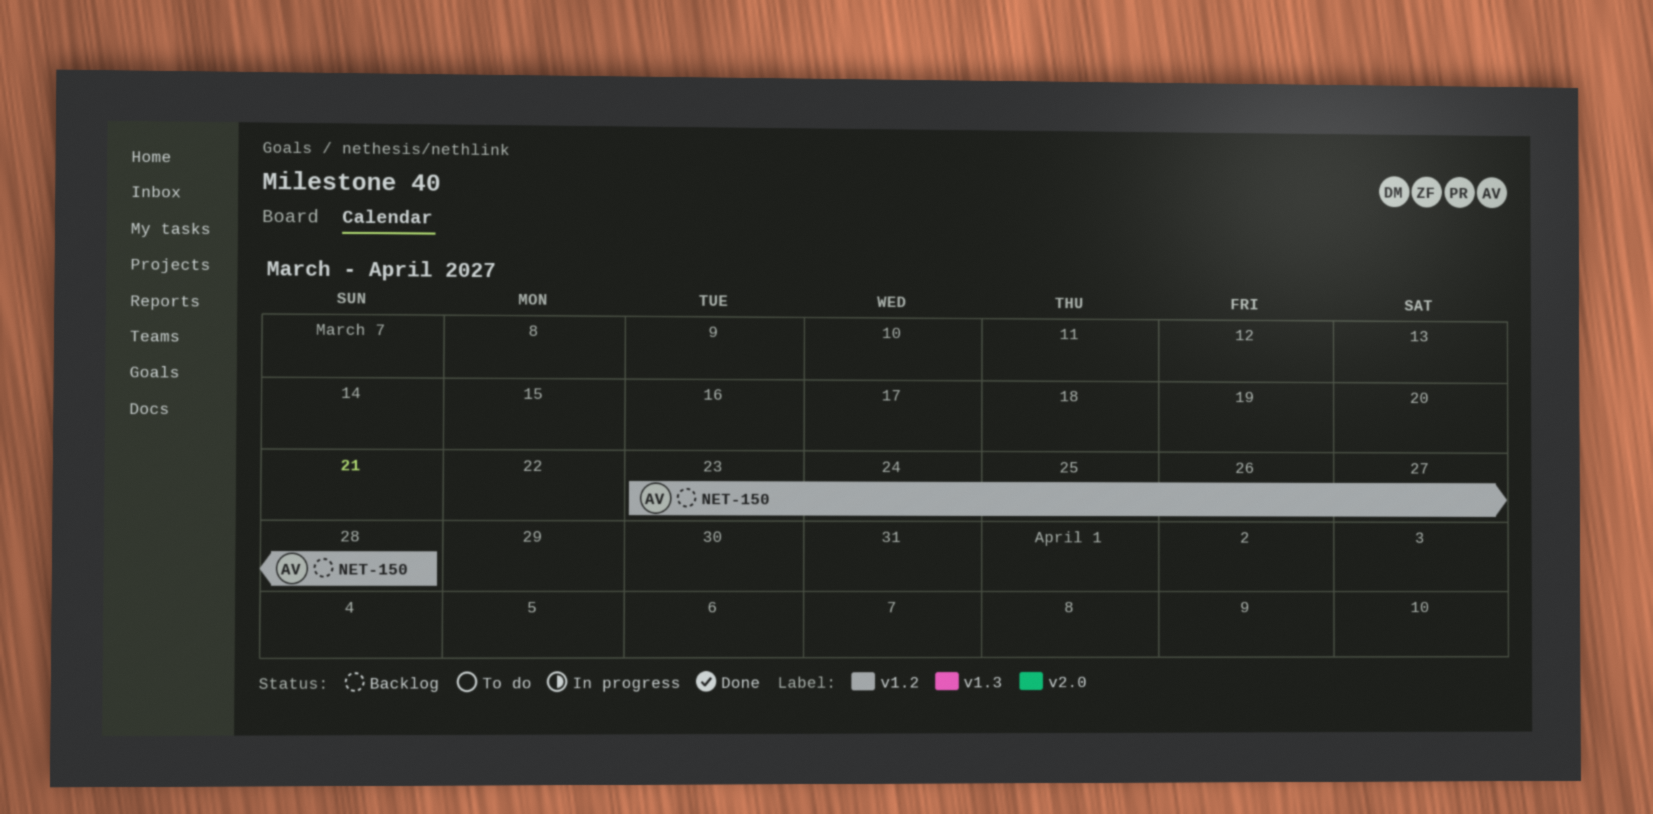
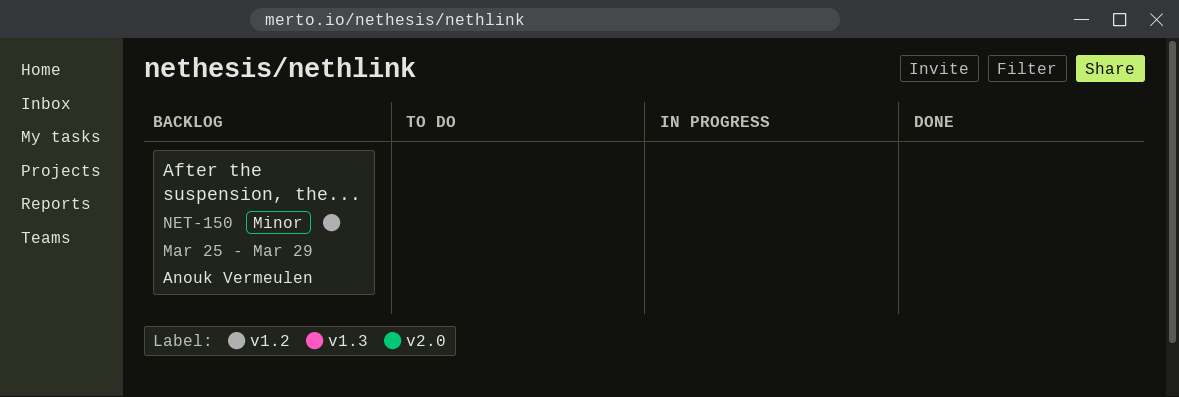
NET-150, start: Mar 23 -> Mar 25
NET-150, due: Mar 28 -> Mar 29

